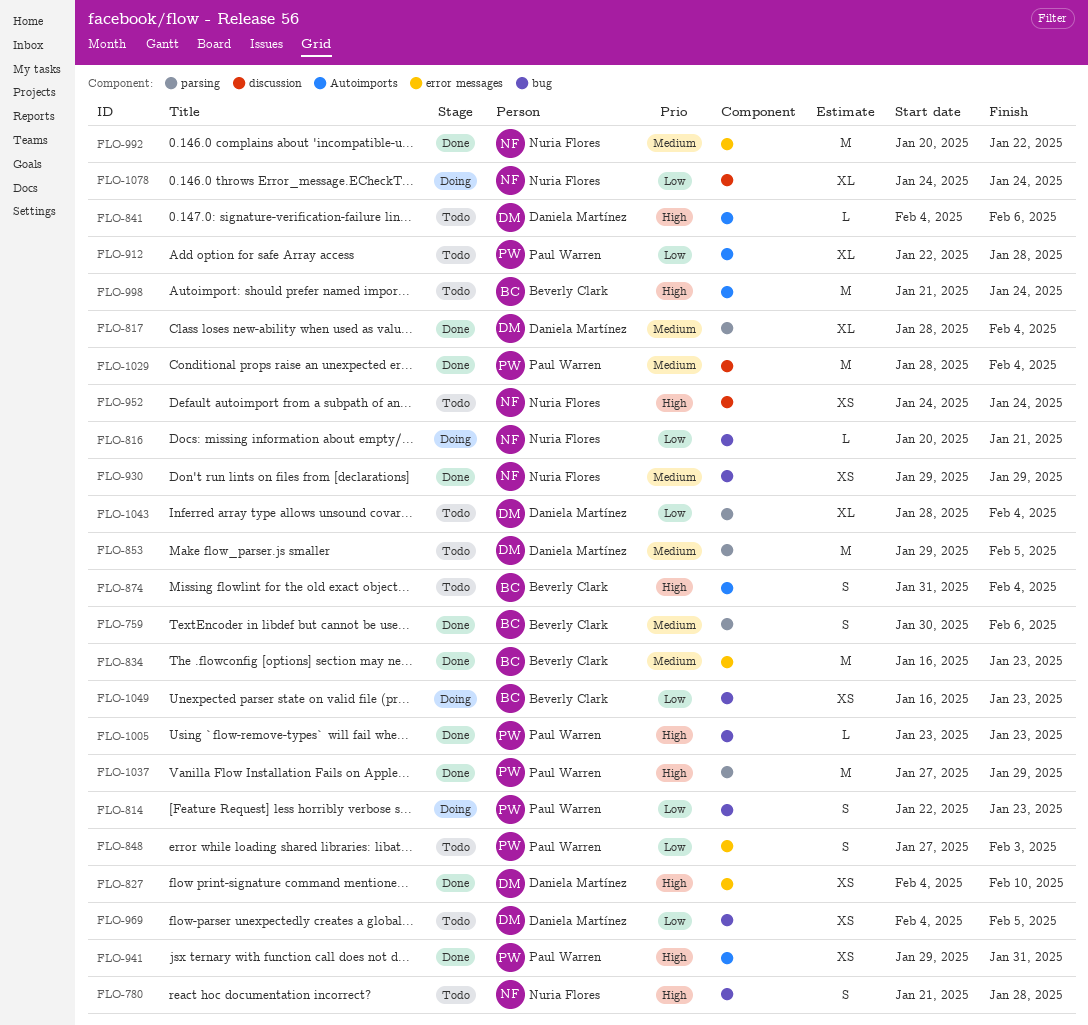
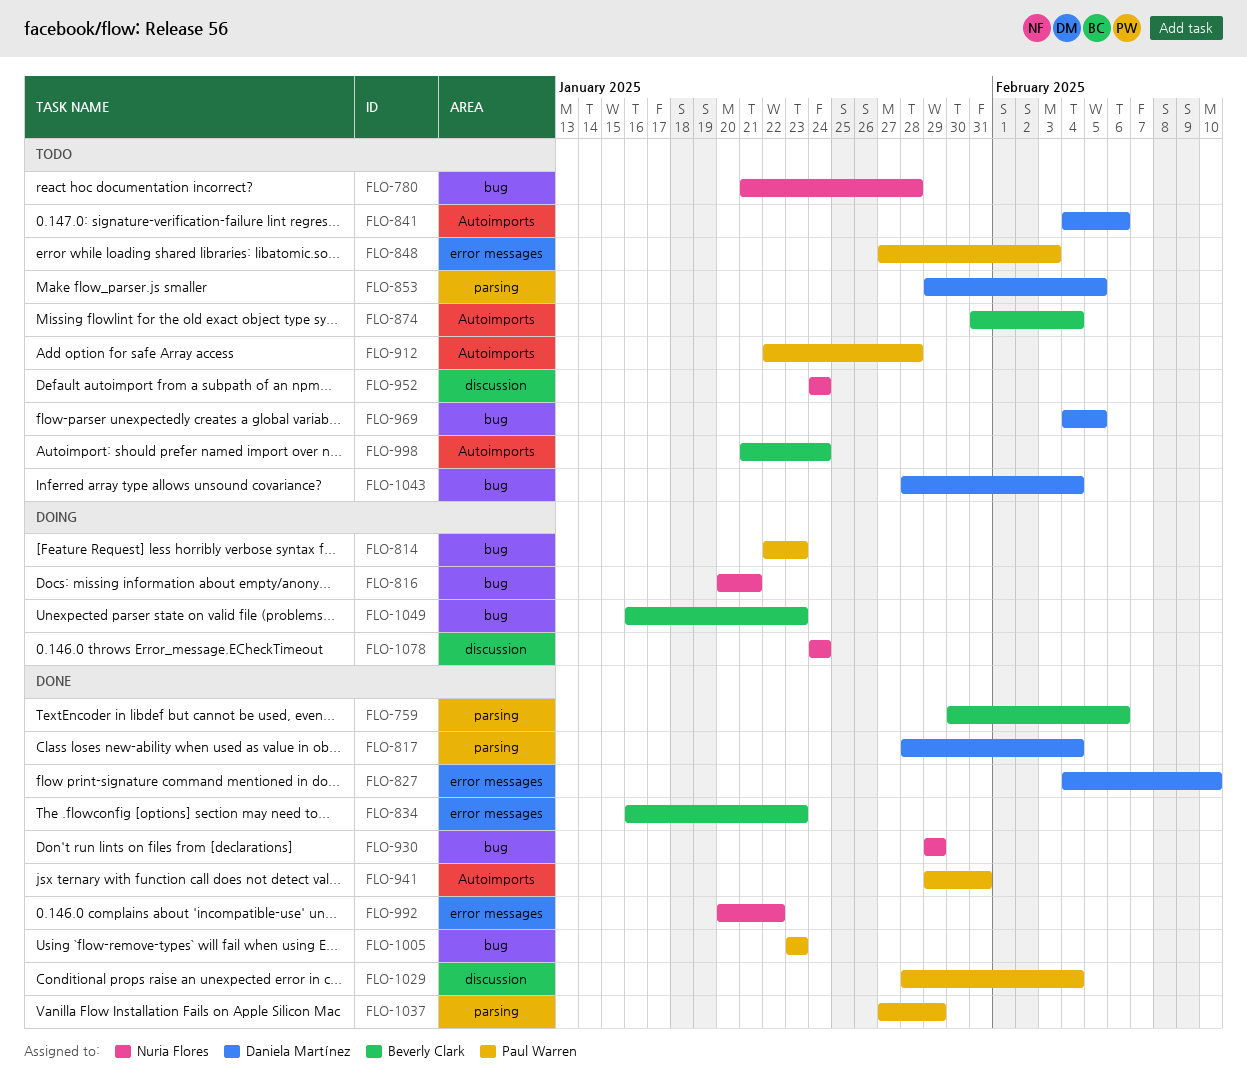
FLO-1043, label: parsing -> bug

